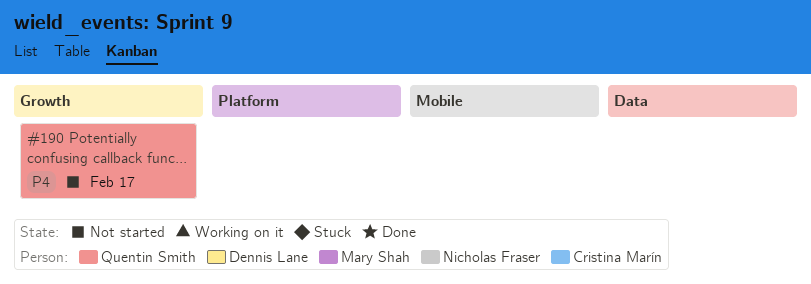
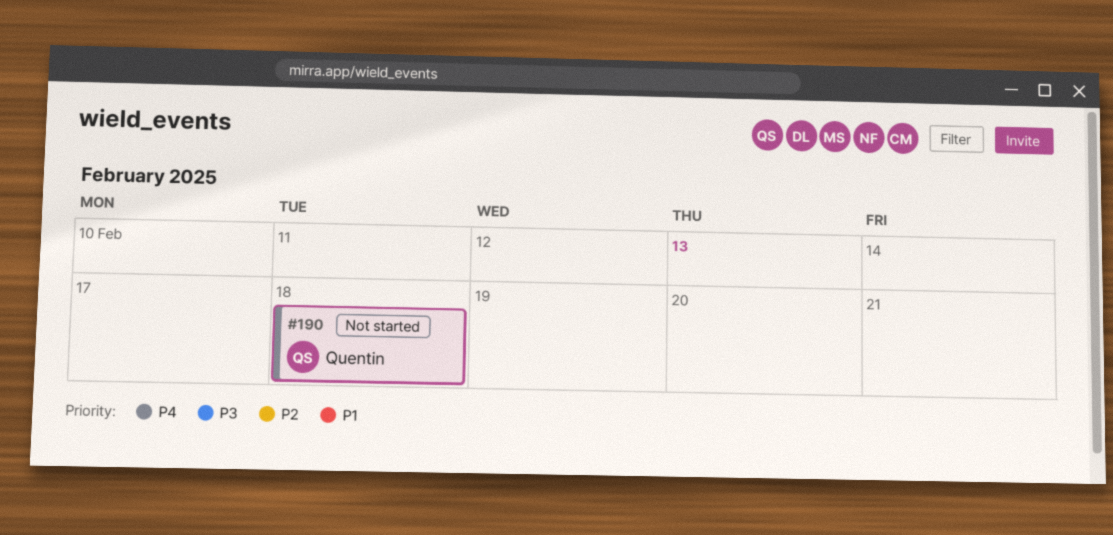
#190, due: Feb 17 -> Feb 18

